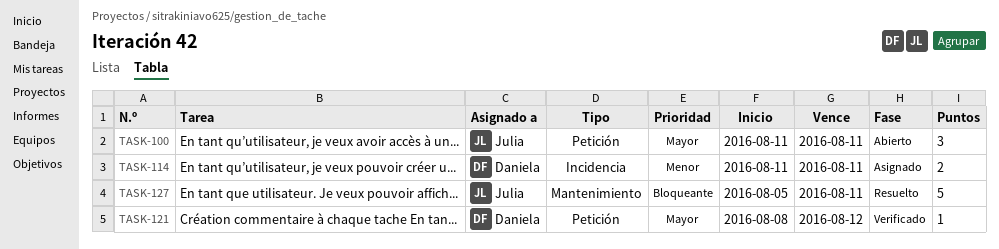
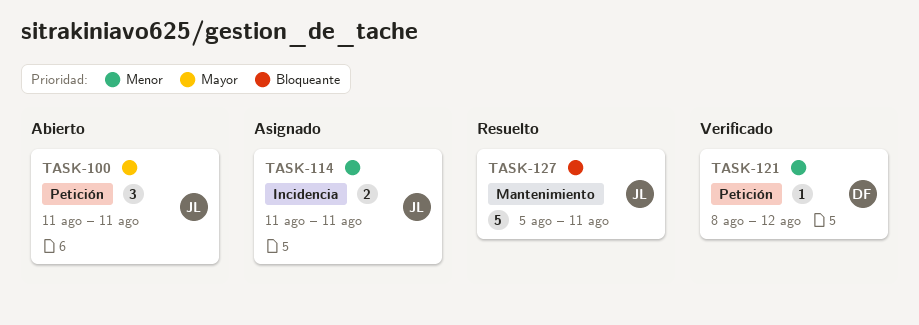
TASK-114, owner: Daniela -> Julia
TASK-121, priority: Mayor -> Menor

